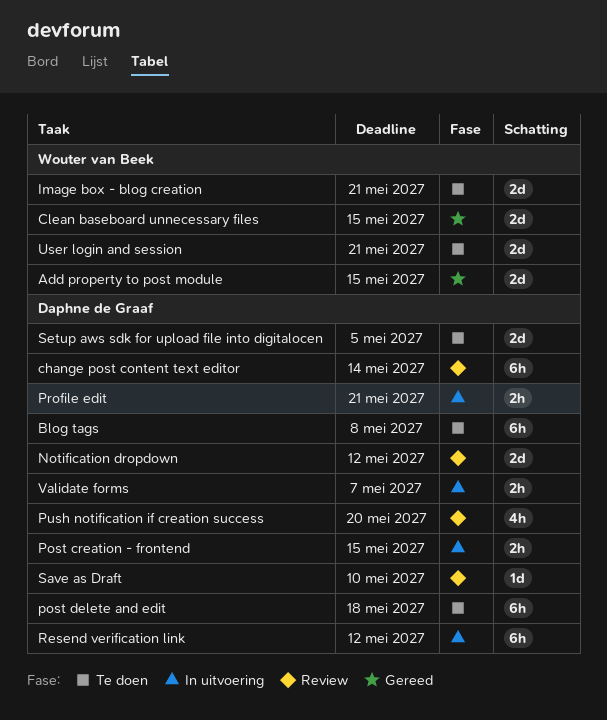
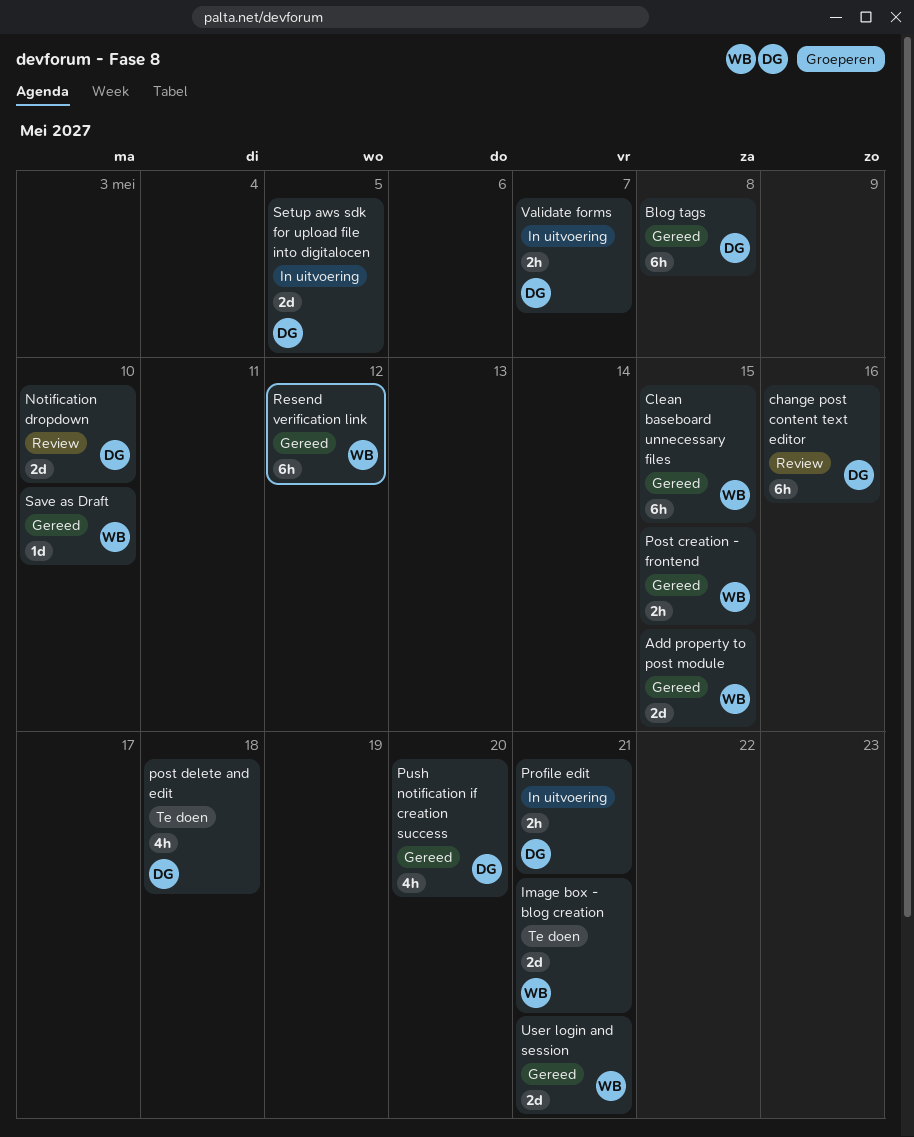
Blog tags, status: Te doen -> Gereed
change post content text editor, due: May 14 -> May 16
Clean baseboard unnecessary files, estimate: 2d -> 6h
Notification dropdown, due: May 12 -> May 10
Post creation - frontend, status: In uitvoering -> Gereed
Post creation - frontend, owner: Daphne de Graaf -> Wouter van Beek
post delete and edit, estimate: 6h -> 4h
Push notification if creation success, status: Review -> Gereed
Resend verification link, status: In uitvoering -> Gereed
Resend verification link, owner: Daphne de Graaf -> Wouter van Beek
Save as Draft, status: Review -> Gereed
Save as Draft, owner: Daphne de Graaf -> Wouter van Beek
Setup aws sdk for upload file into digitalocen, status: Te doen -> In uitvoering
User login and session, status: Te doen -> Gereed

